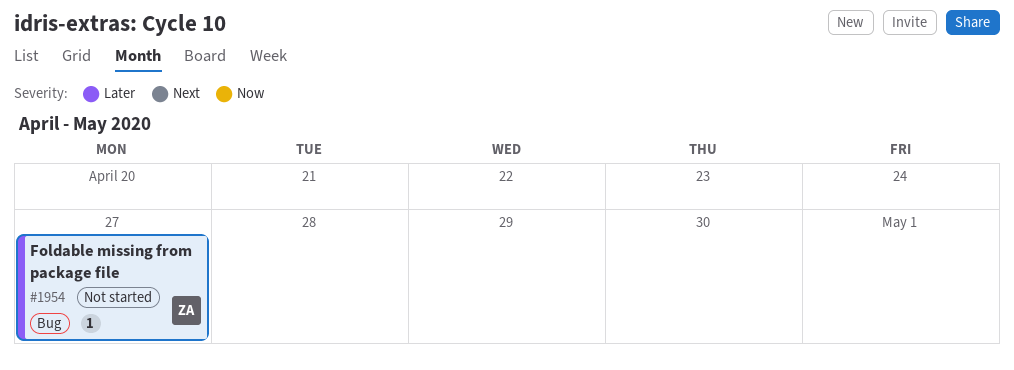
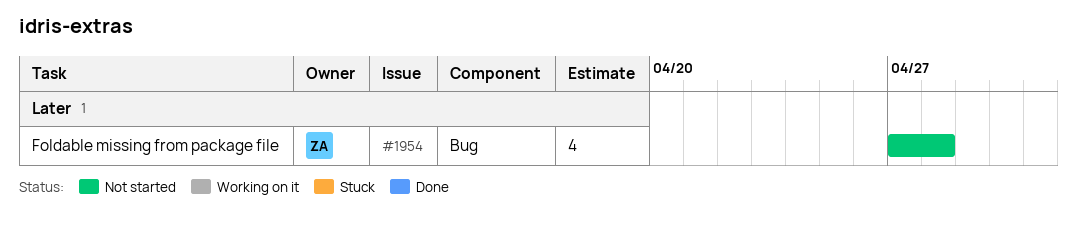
#1954, estimate: 1 -> 4
#1954, due: Apr 27 -> Apr 28

